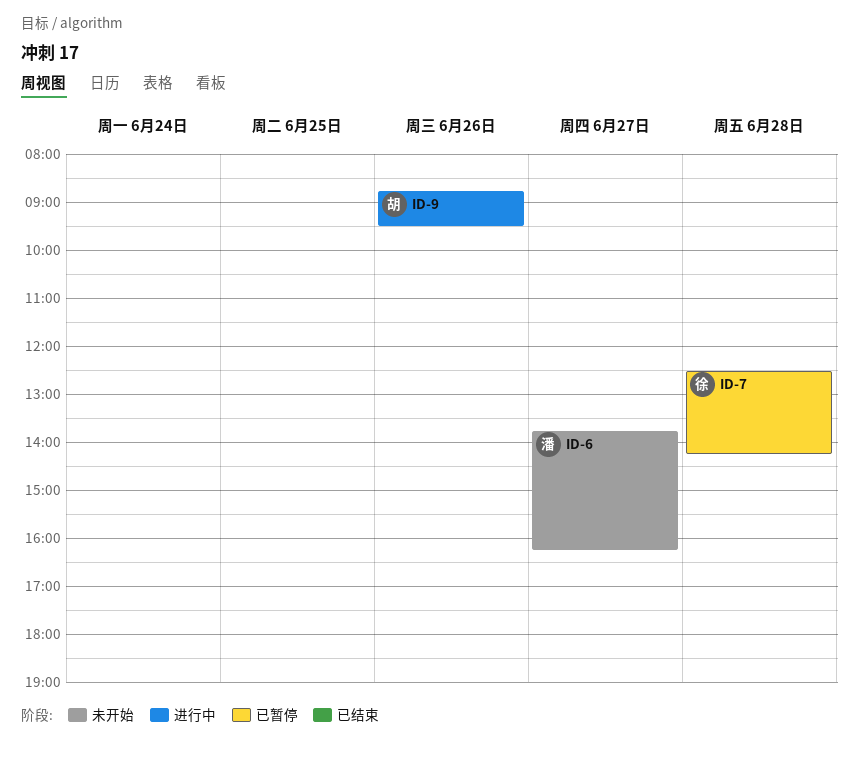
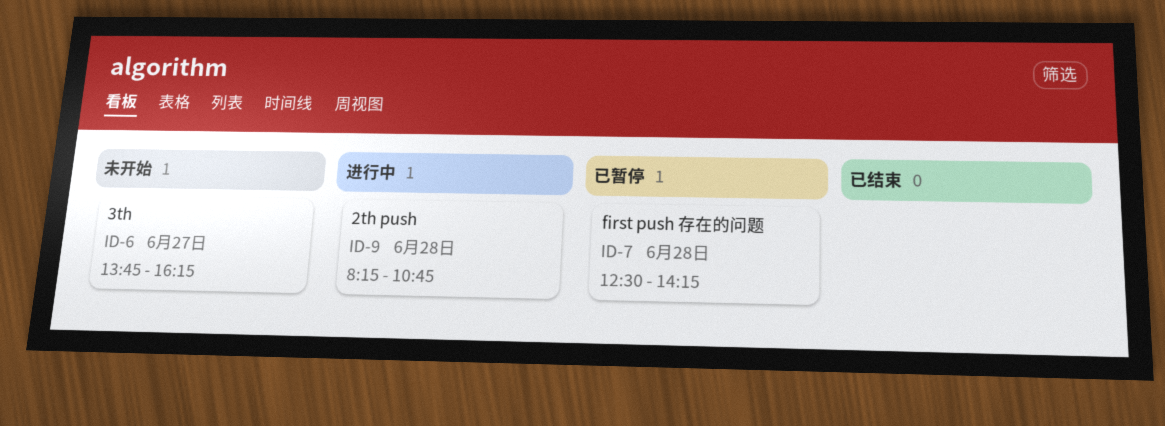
ID-9, day: Jun 26 -> Jun 28
ID-9, begins: 08:45 -> 08:15
ID-9, ends: 09:30 -> 10:45

